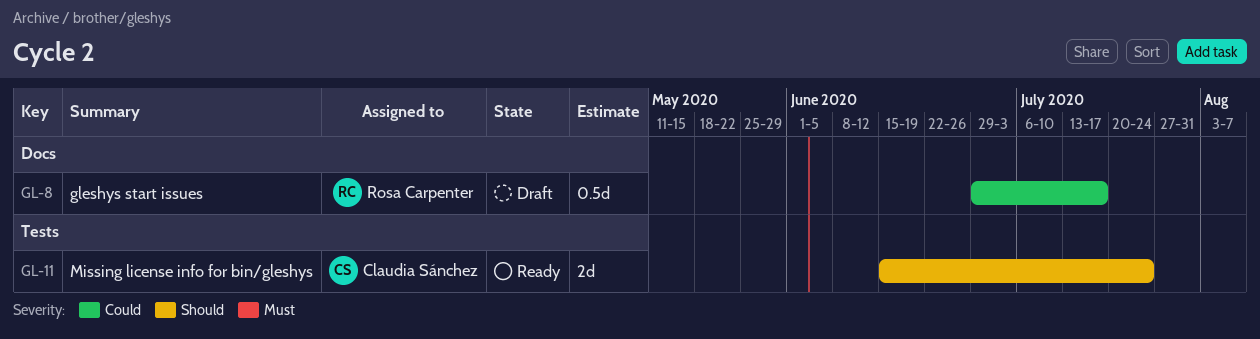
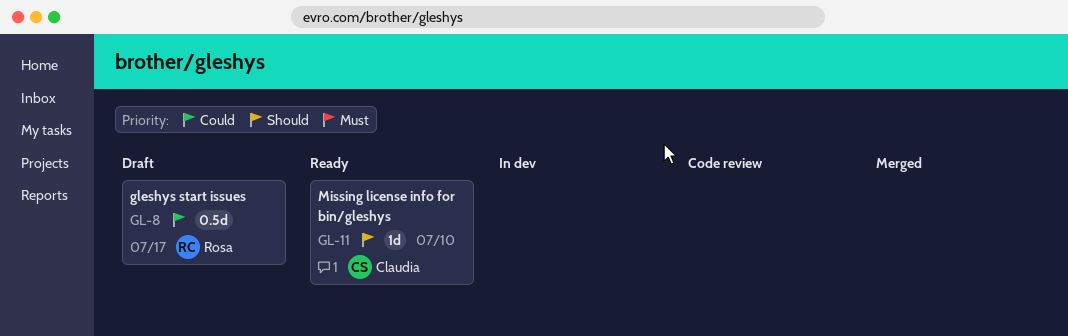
GL-11, estimate: 2d -> 1d
GL-11, due: Jul 24 -> Jul 10

